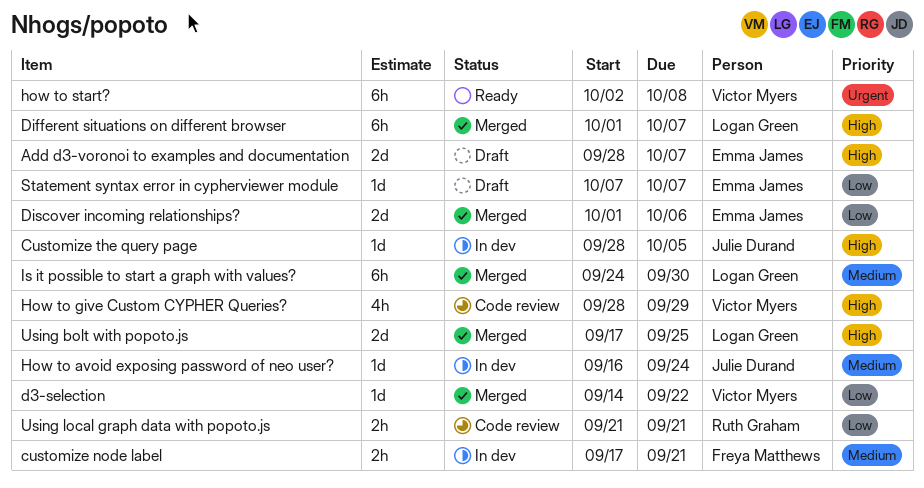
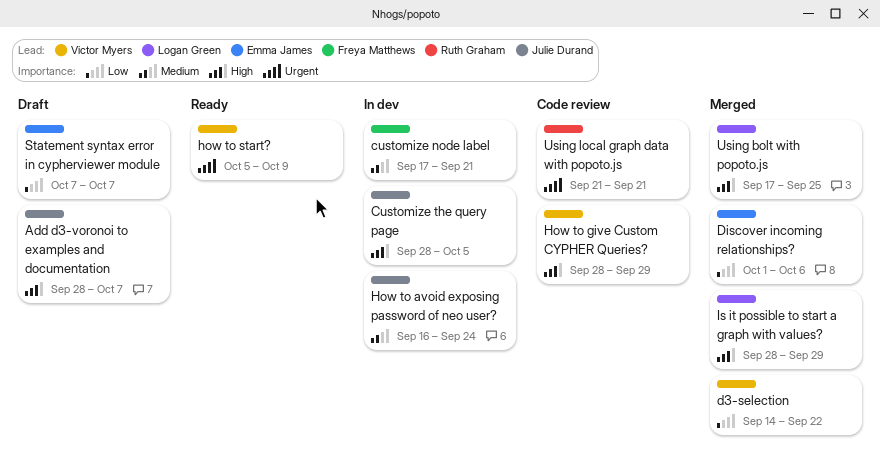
Add d3-voronoi to examples and documentation, owner: Emma James -> Julie Durand
Different situations on different browser: present -> none
how to start?, start: Oct 2 -> Oct 5
how to start?, due: Oct 8 -> Oct 9
Is it possible to start a graph with values?, priority: Medium -> High
Is it possible to start a graph with values?, start: Sep 24 -> Sep 28
Is it possible to start a graph with values?, due: Sep 30 -> Sep 29
Using local graph data with popoto.js, priority: Low -> Urgent

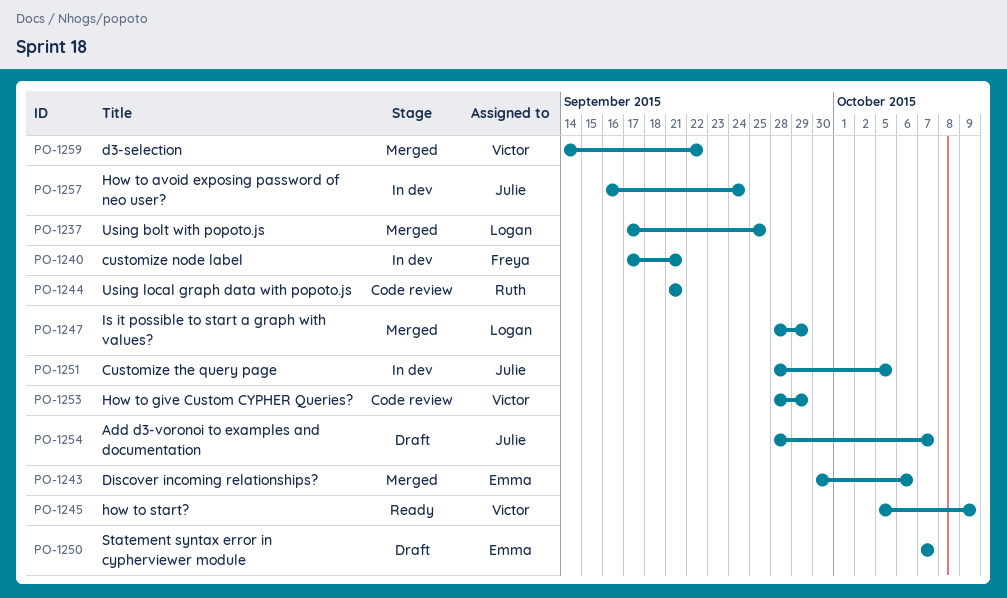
Discover incoming relationships?, start: Oct 1 -> Sep 30

